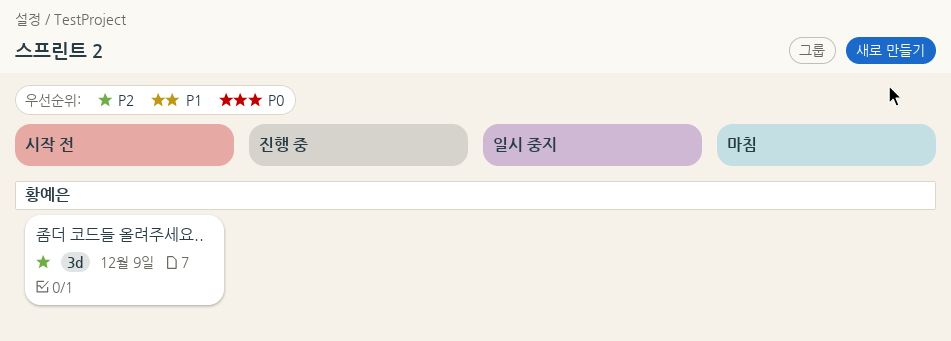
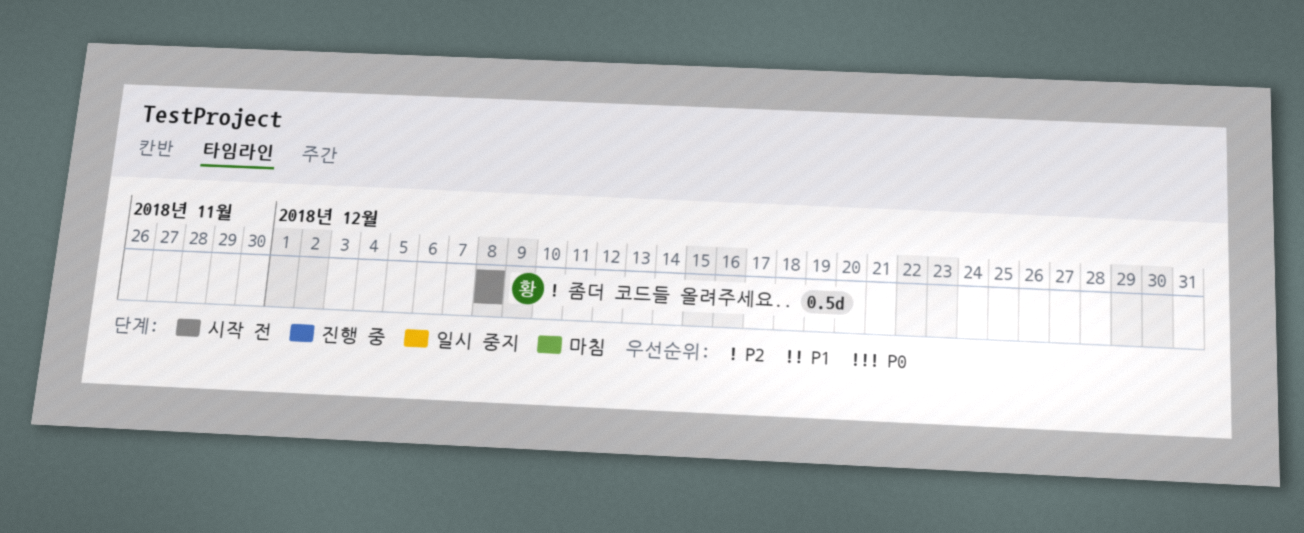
좀더 코드들 올려주세요.., estimate: 3d -> 0.5d
좀더 코드들 올려주세요.., due: Dec 9 -> Dec 8

